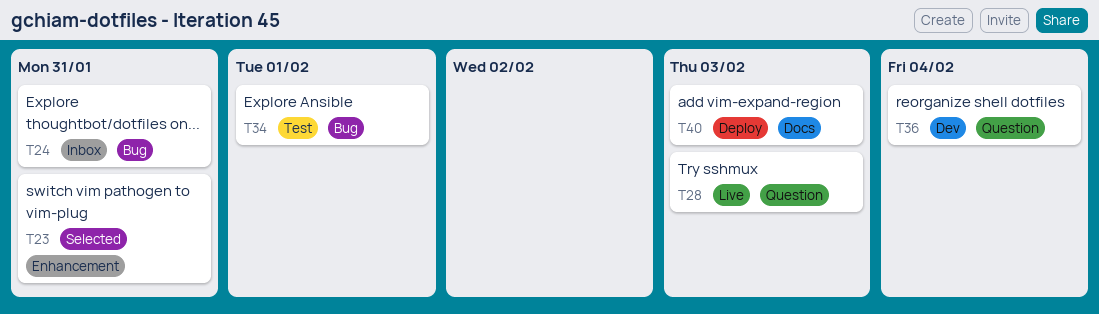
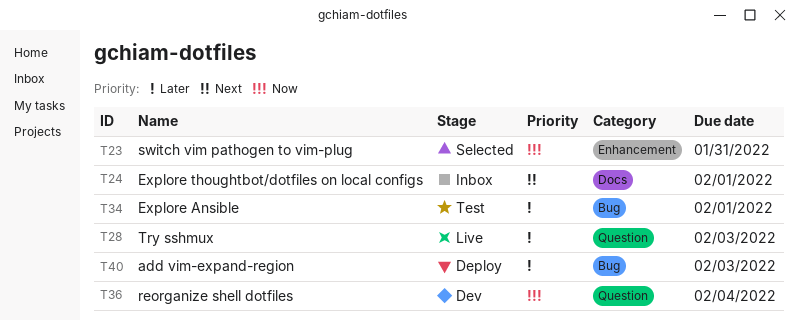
T24, label: Bug -> Docs
T24, due: Jan 31 -> Feb 1
T40, label: Docs -> Bug

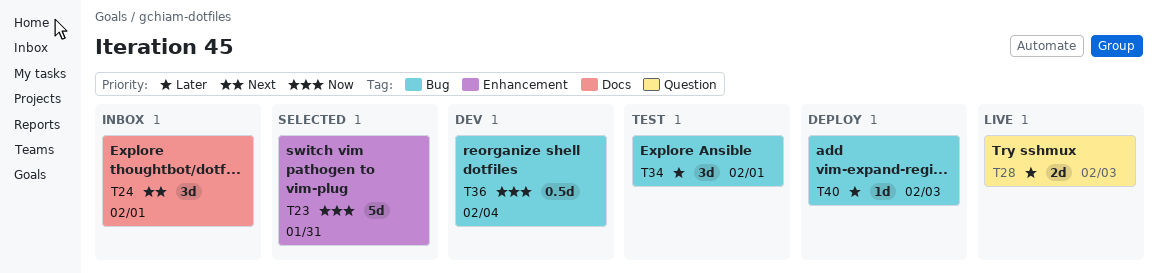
T36, label: Question -> Bug

